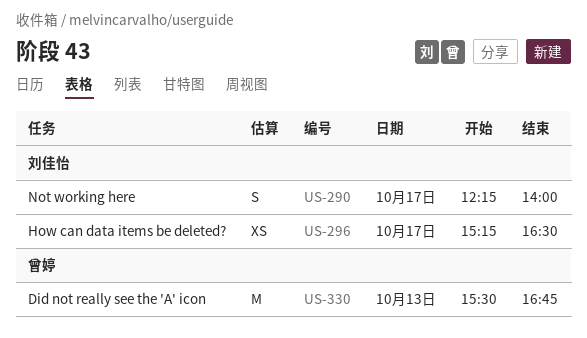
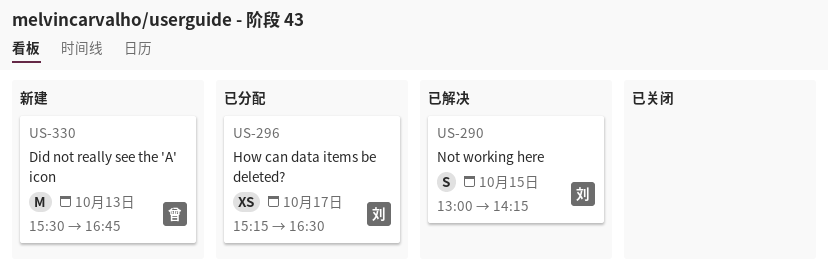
US-290, day: Oct 17 -> Oct 15
US-290, begins: 12:15 -> 13:00
US-290, ends: 14:00 -> 14:15

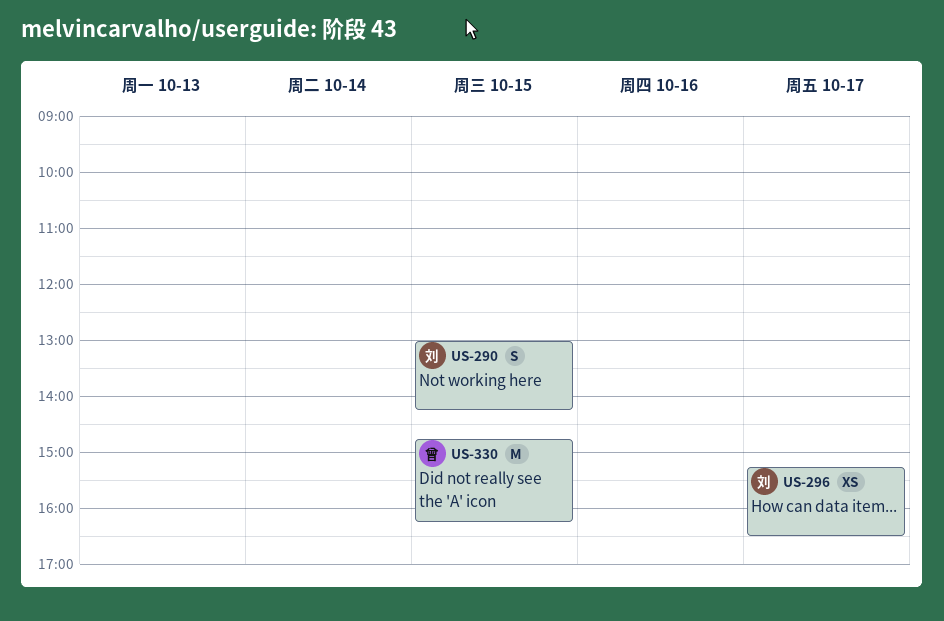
US-330, day: Oct 13 -> Oct 15
US-330, begins: 15:30 -> 14:45
US-330, ends: 16:45 -> 16:15

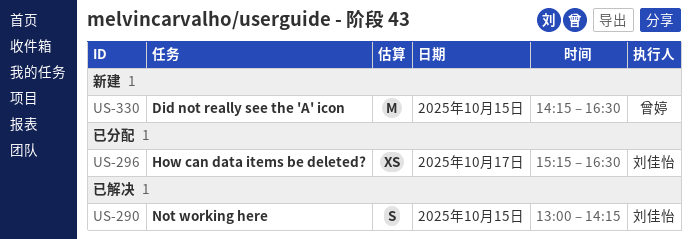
US-330, begins: 14:45 -> 14:15
US-330, ends: 16:15 -> 16:30

